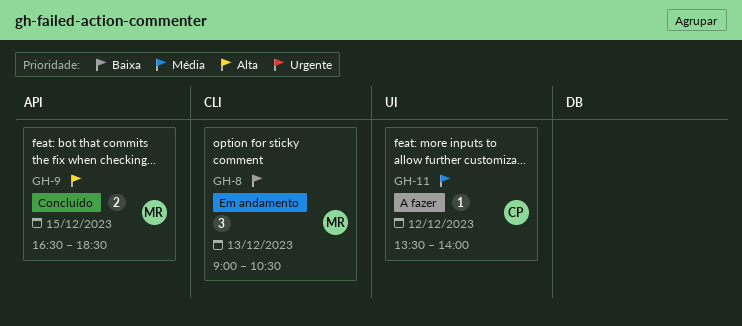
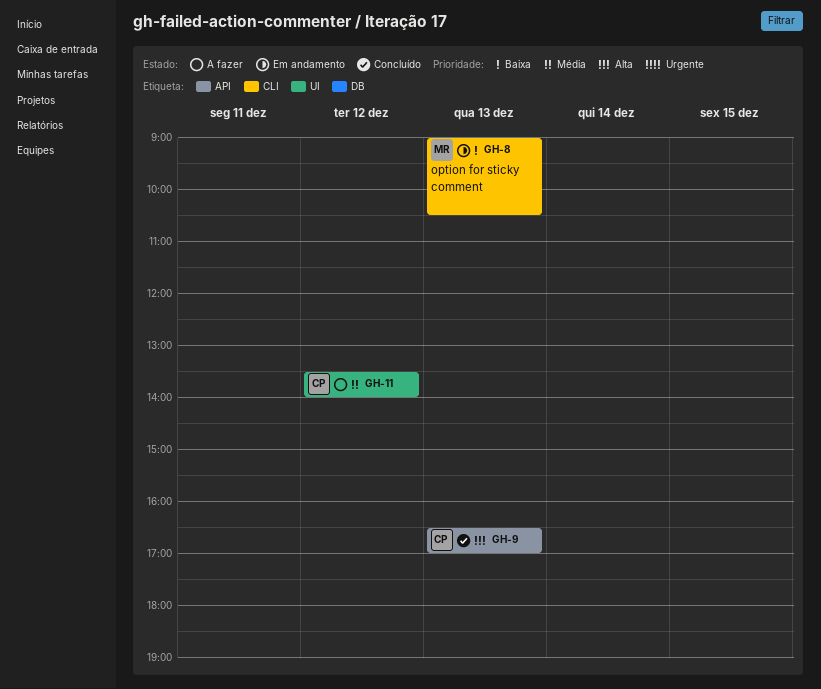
GH-9, owner: MR -> CP
GH-9, day: Dec 15 -> Dec 13
GH-9, ends: 18:30 -> 17:00

